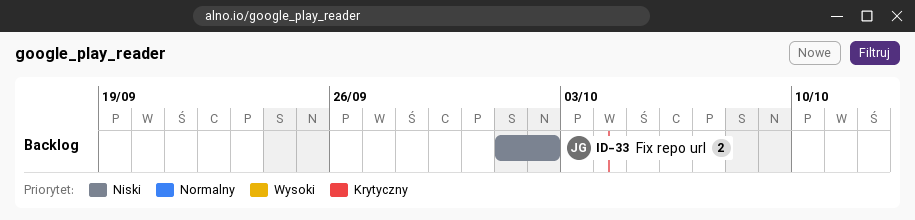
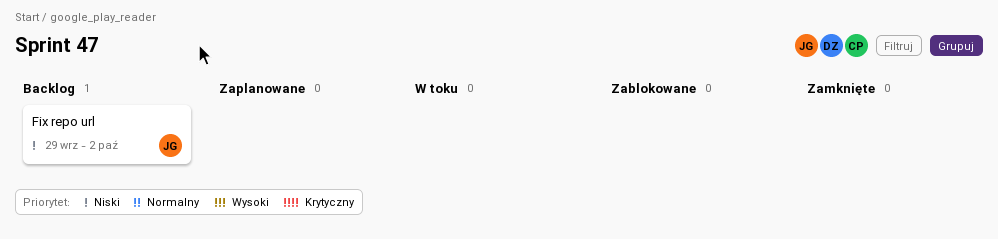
Fix repo url, start: Oct 1 -> Sep 29

